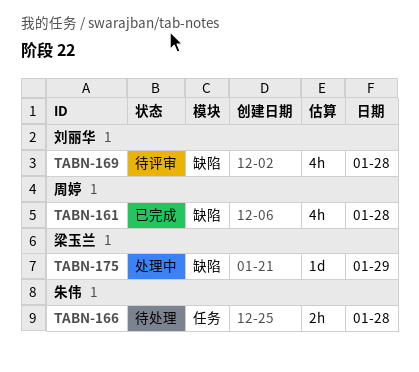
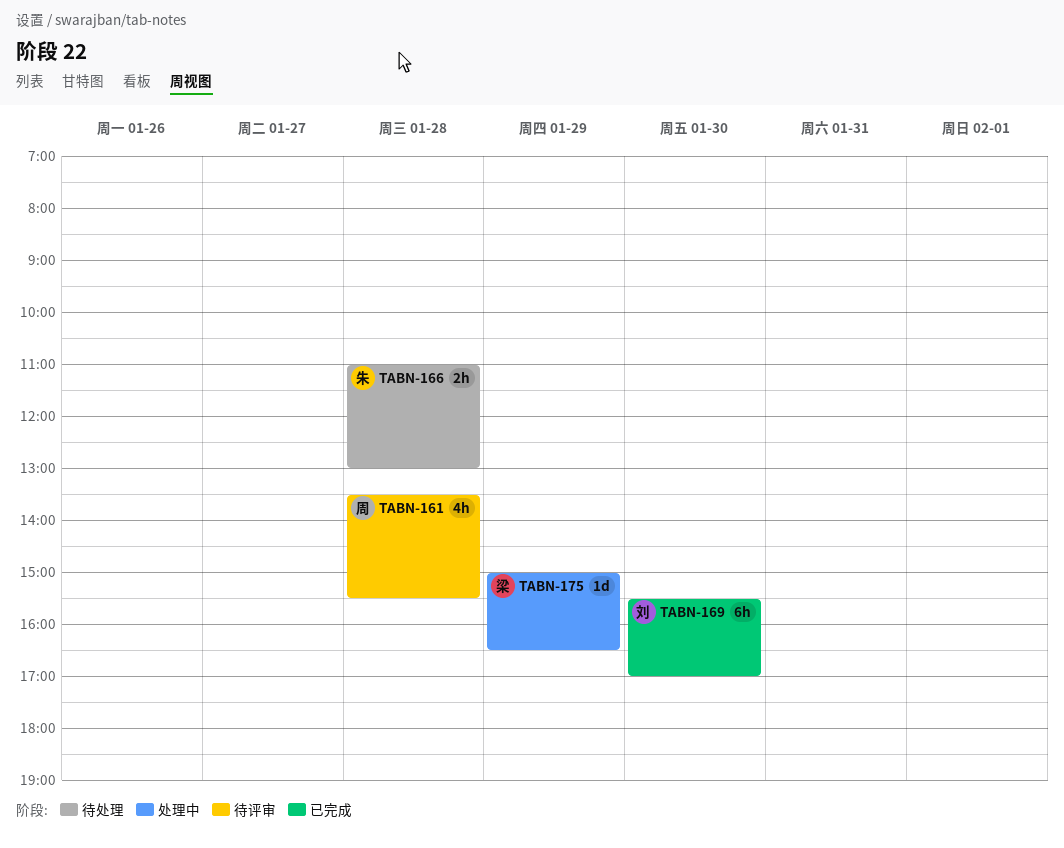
TABN-161, status: 已完成 -> 待评审
TABN-169, status: 待评审 -> 已完成
TABN-169, estimate: 4h -> 6h
TABN-169, day: Jan 28 -> Jan 30

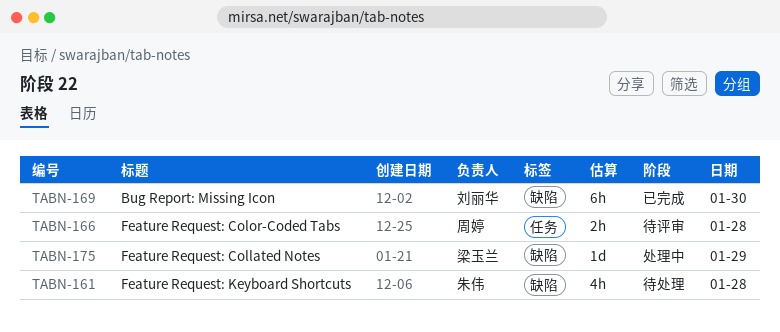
TABN-161, status: 待评审 -> 待处理
TABN-161, owner: 周婷 -> 朱伟
TABN-166, status: 待处理 -> 待评审
TABN-166, owner: 朱伟 -> 周婷

